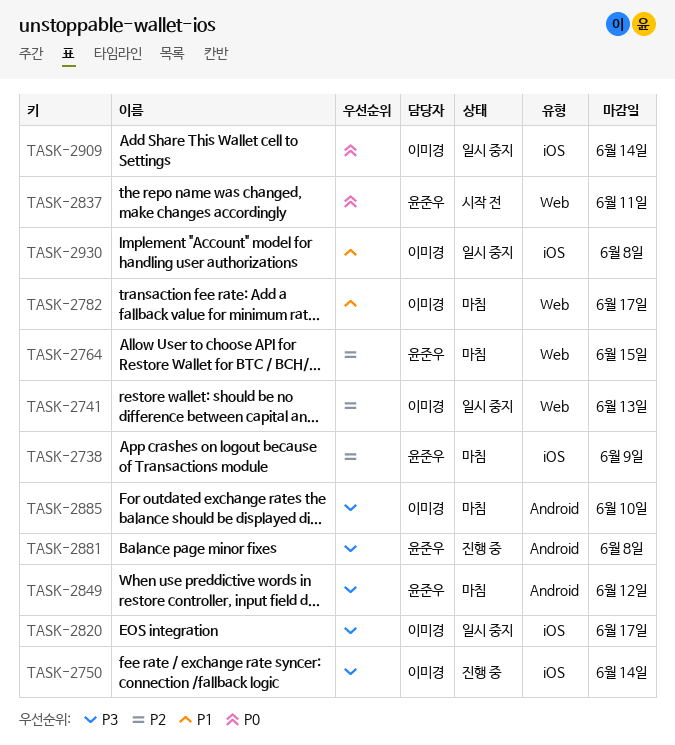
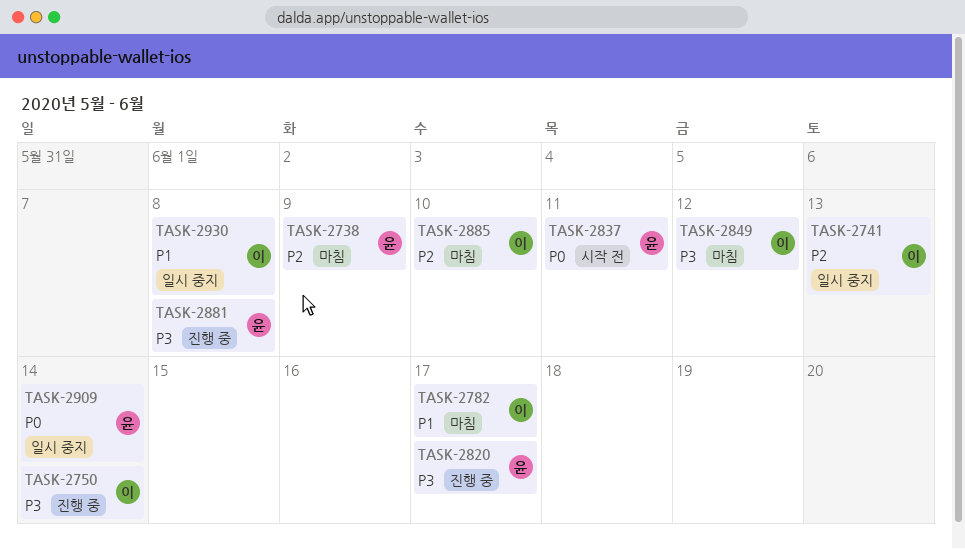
TASK-2764: present -> none
TASK-2820, status: 일시 중지 -> 진행 중
TASK-2820, owner: 이미경 -> 윤준우
TASK-2849, owner: 윤준우 -> 이미경
TASK-2885, priority: P3 -> P2
TASK-2909, owner: 이미경 -> 윤준우

